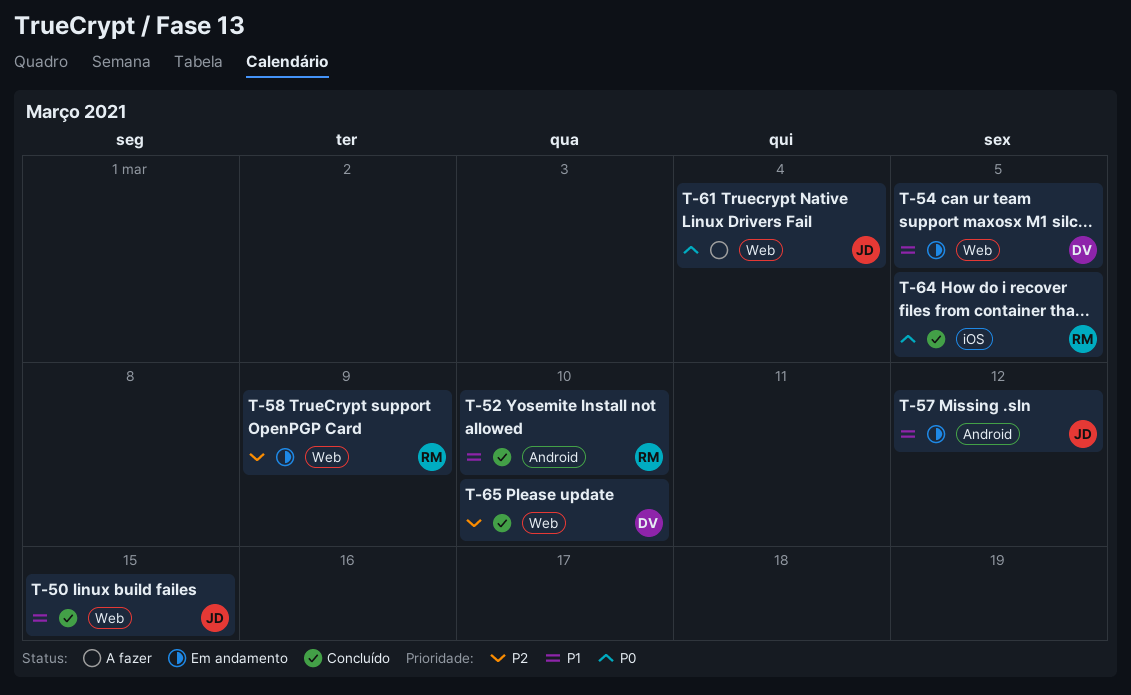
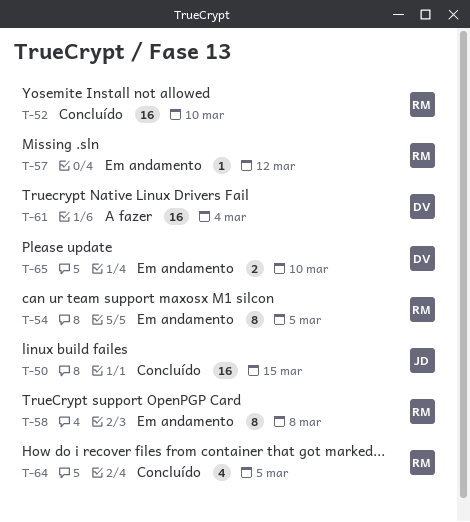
T-54, owner: DV -> RM
T-57, owner: JD -> RM
T-58, due: Mar 9 -> Mar 8
T-61, owner: JD -> DV
T-65, status: Concluído -> Em andamento

